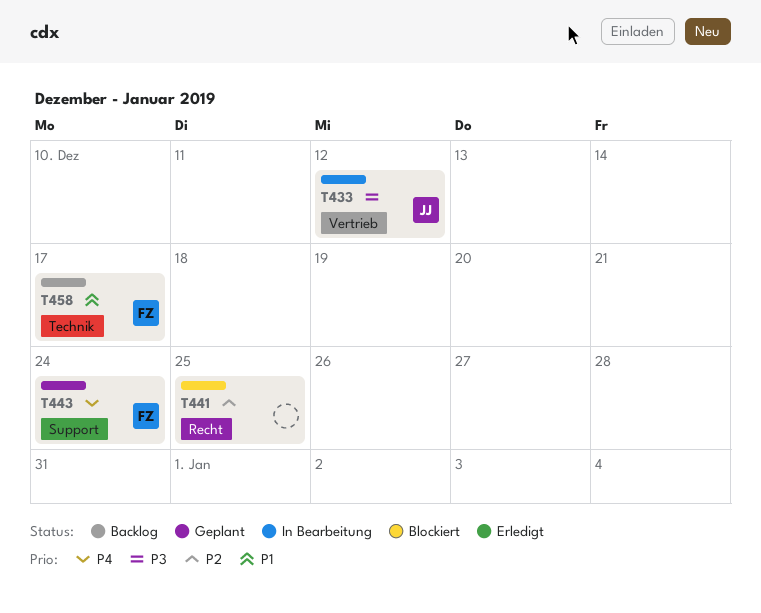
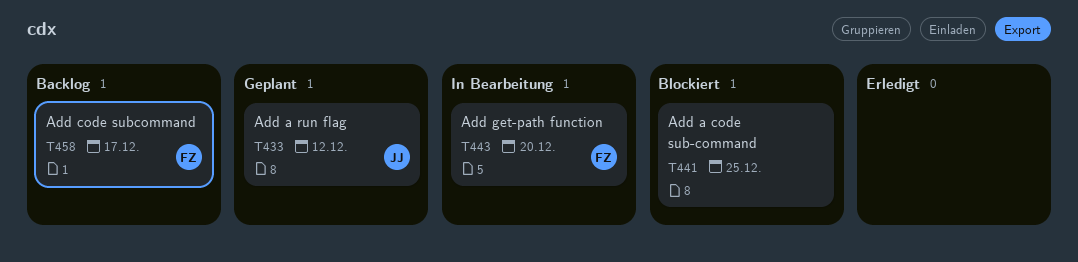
T433, status: In Bearbeitung -> Geplant
T443, status: Geplant -> In Bearbeitung
T443, due: Dec 24 -> Dec 20

